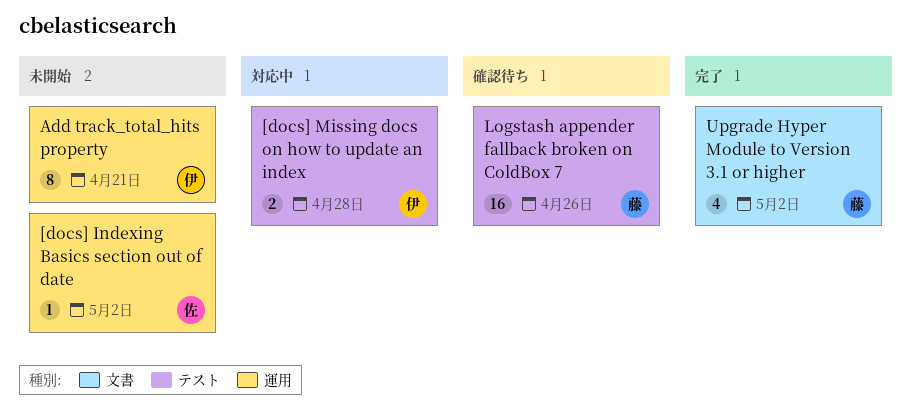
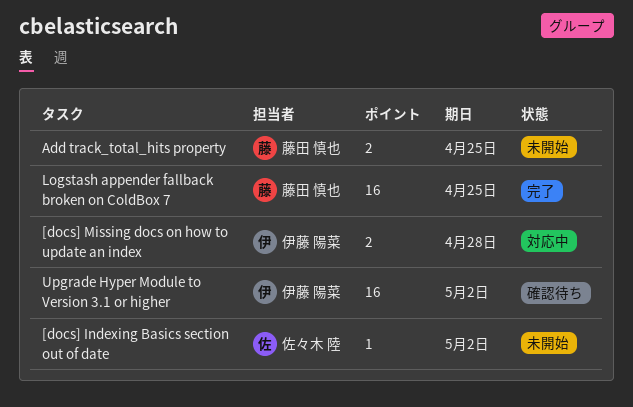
Add track_total_hits property, owner: 伊藤 陽菜 -> 藤田 慎也
Add track_total_hits property, estimate: 8 -> 2
Add track_total_hits property, due: Apr 21 -> Apr 25
Logstash appender fallback broken on ColdBox 7, status: 確認待ち -> 完了
Logstash appender fallback broken on ColdBox 7, due: Apr 26 -> Apr 25
Upgrade Hyper Module to Version 3.1 or higher, status: 完了 -> 確認待ち
Upgrade Hyper Module to Version 3.1 or higher, owner: 藤田 慎也 -> 伊藤 陽菜
Upgrade Hyper Module to Version 3.1 or higher, estimate: 4 -> 16

